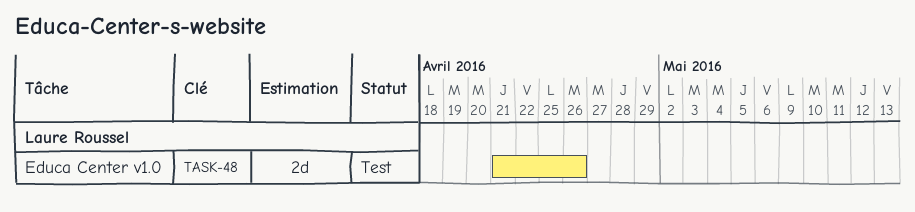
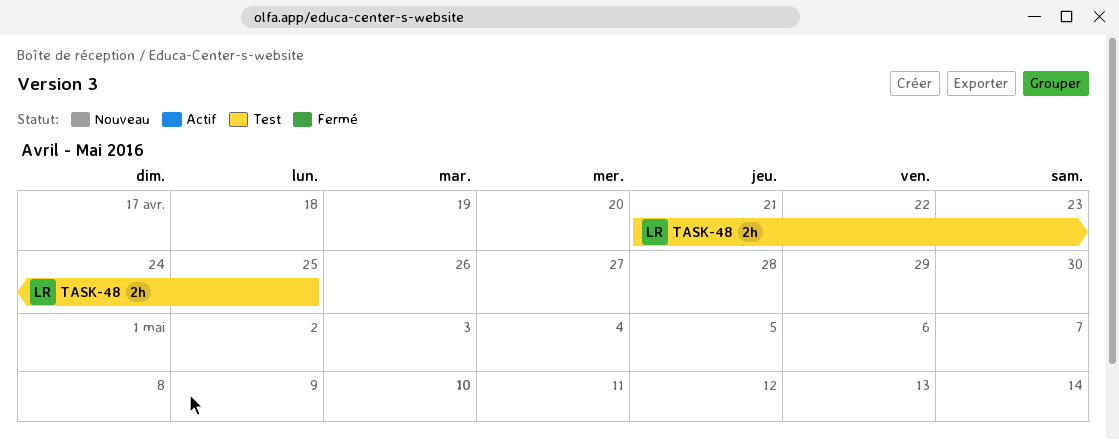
TASK-48, estimate: 2d -> 2h
TASK-48, due: Apr 26 -> Apr 25

